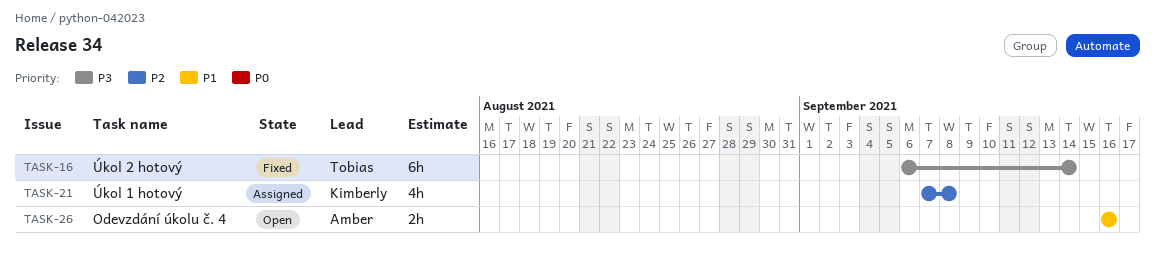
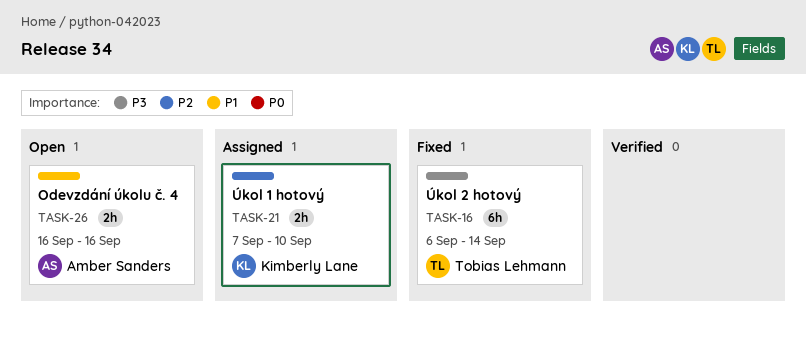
TASK-21, estimate: 4h -> 2h
TASK-21, due: Sep 8 -> Sep 10

